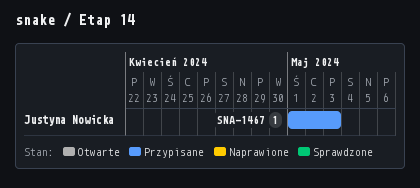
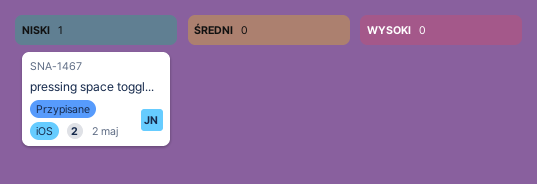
SNA-1467, estimate: 1 -> 2
SNA-1467, due: May 3 -> May 2

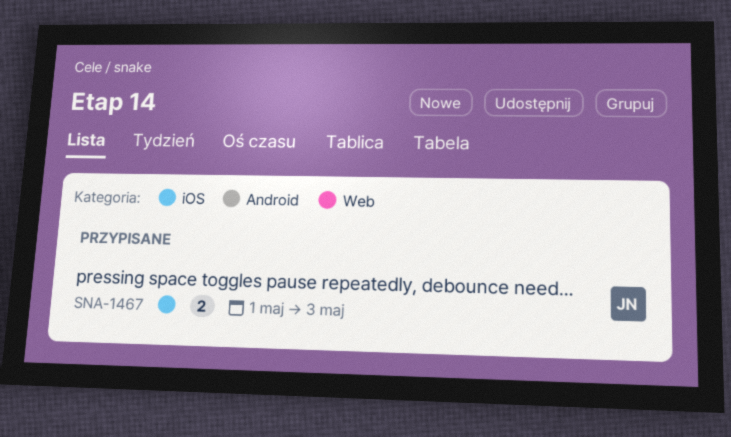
SNA-1467, due: May 2 -> May 3

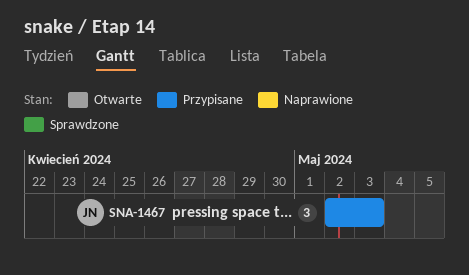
SNA-1467, estimate: 2 -> 3
SNA-1467, start: May 1 -> May 2

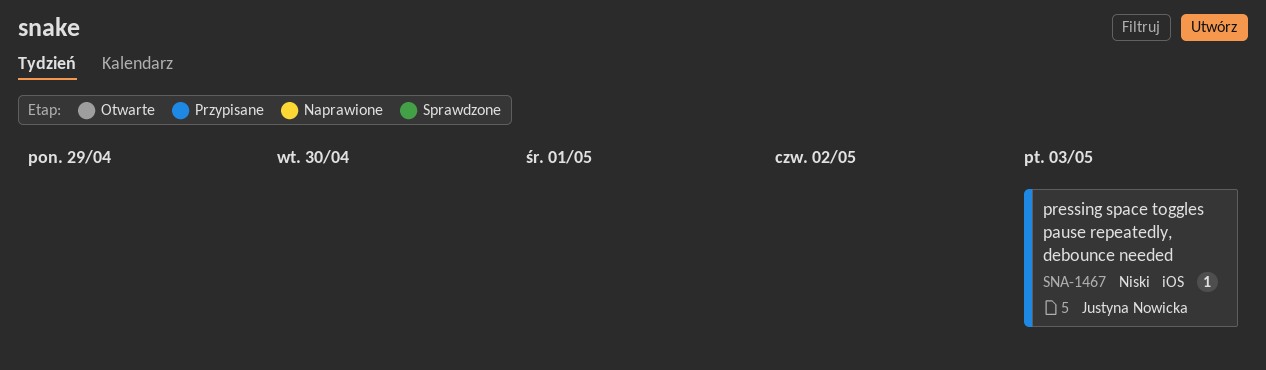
SNA-1467, estimate: 3 -> 1

